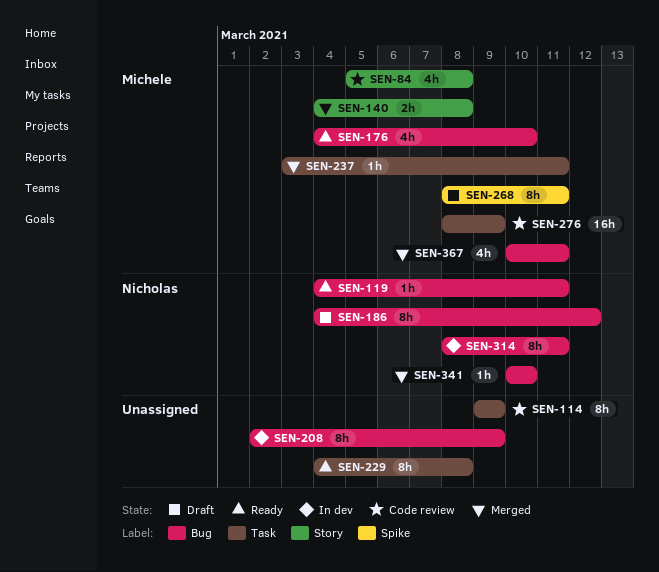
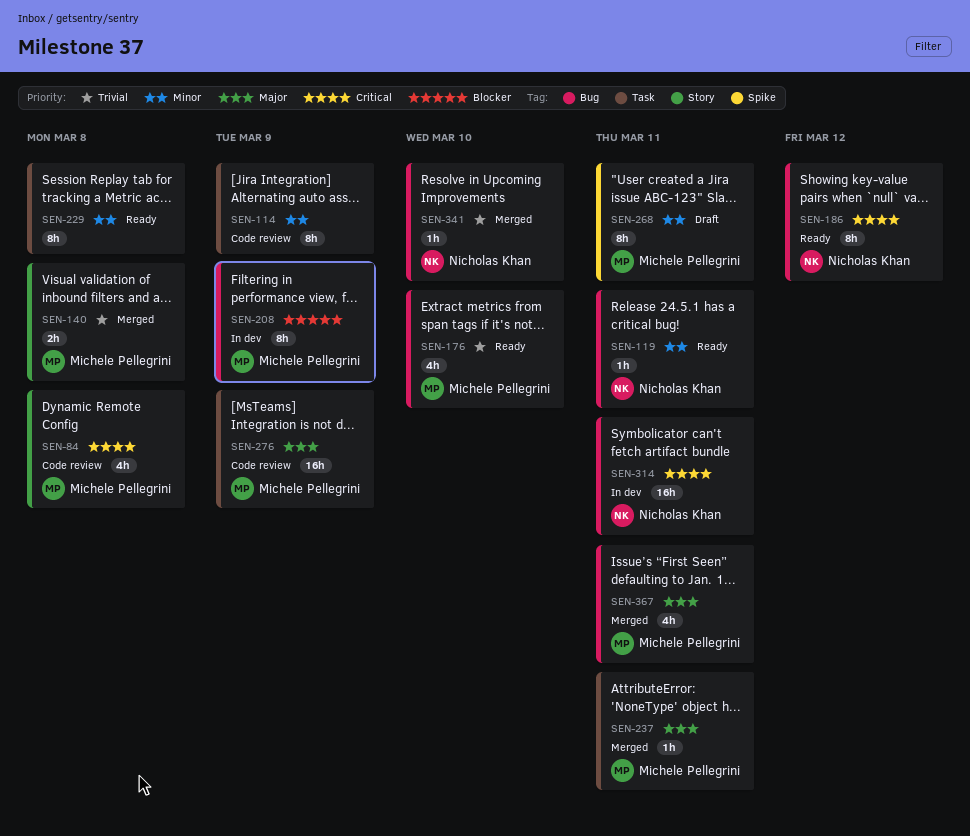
SEN-186, status: Draft -> Ready
SEN-208, owner: none -> Michele Pellegrini
SEN-314, estimate: 8h -> 16h

